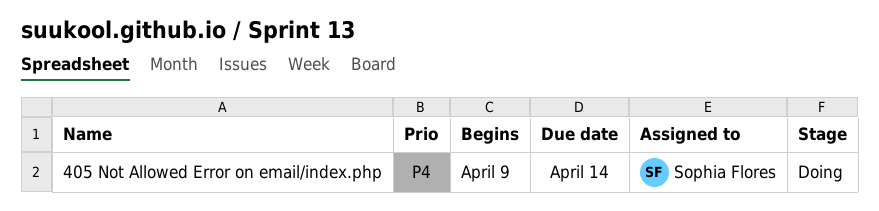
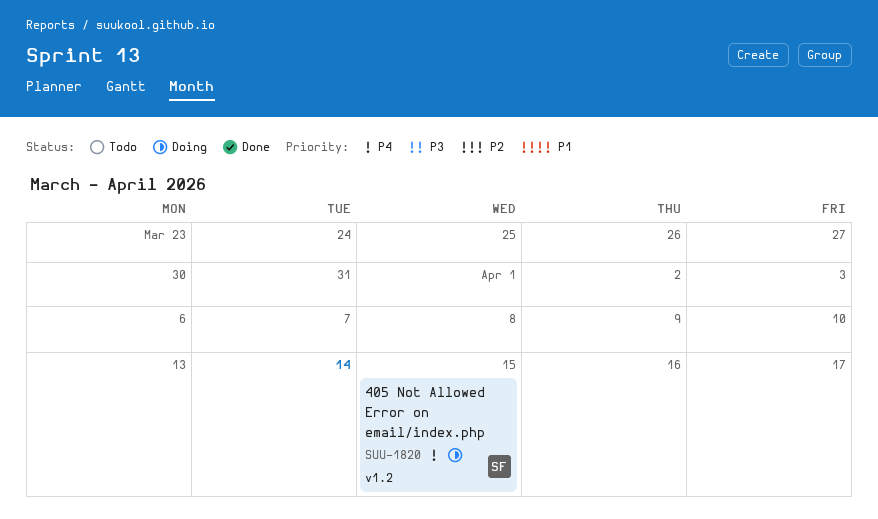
405 Not Allowed Error on email/index.php, due: Apr 14 -> Apr 15

